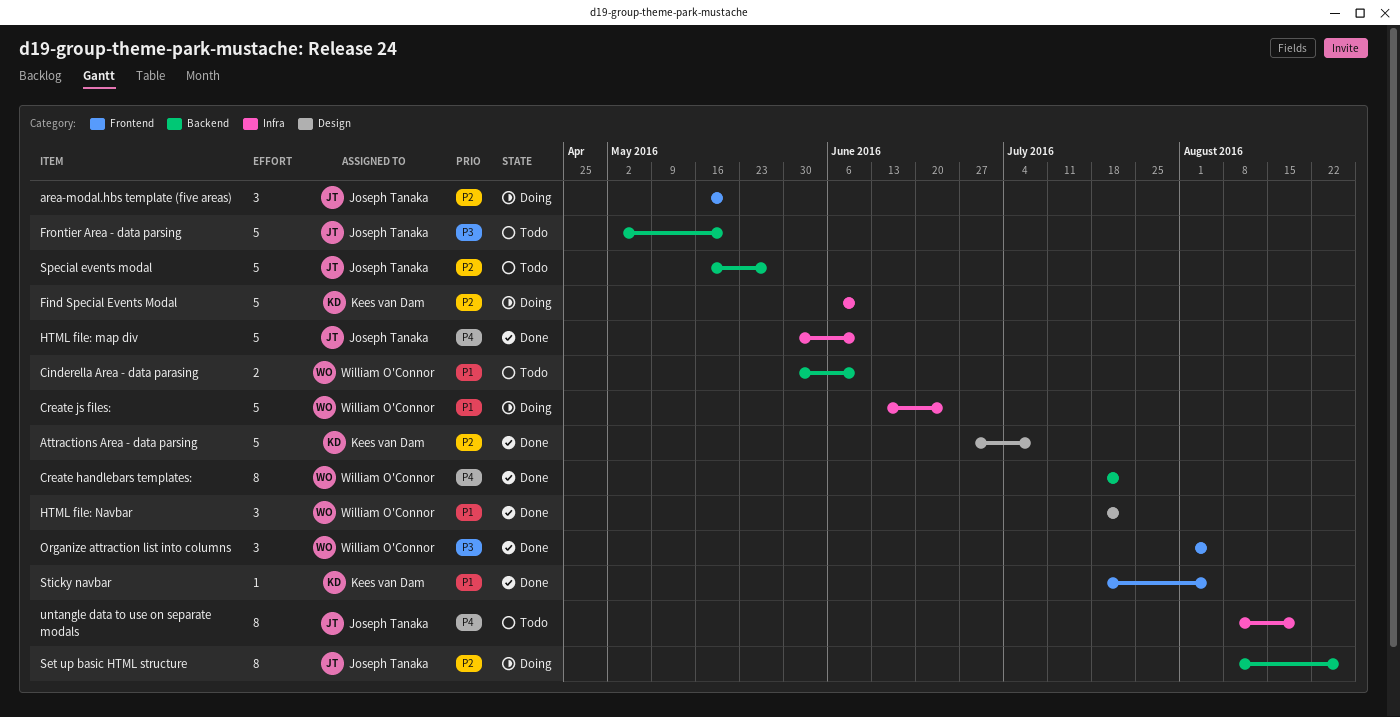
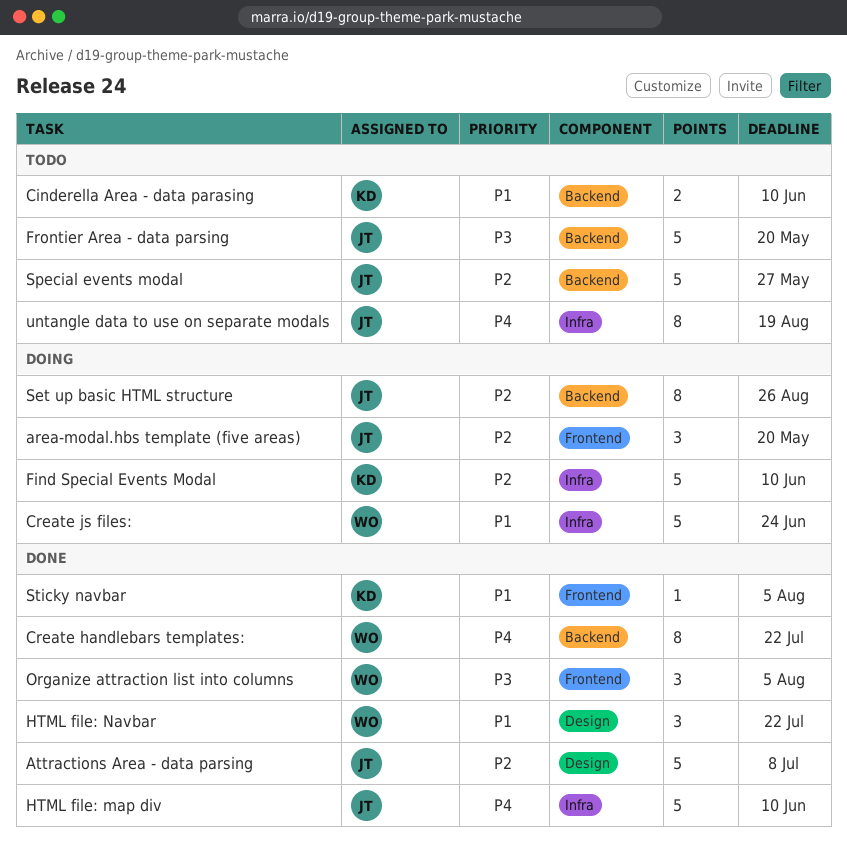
Attractions Area - data parsing, owner: Kees van Dam -> Joseph Tanaka
Cinderella Area - data parasing, owner: William O'Connor -> Kees van Dam

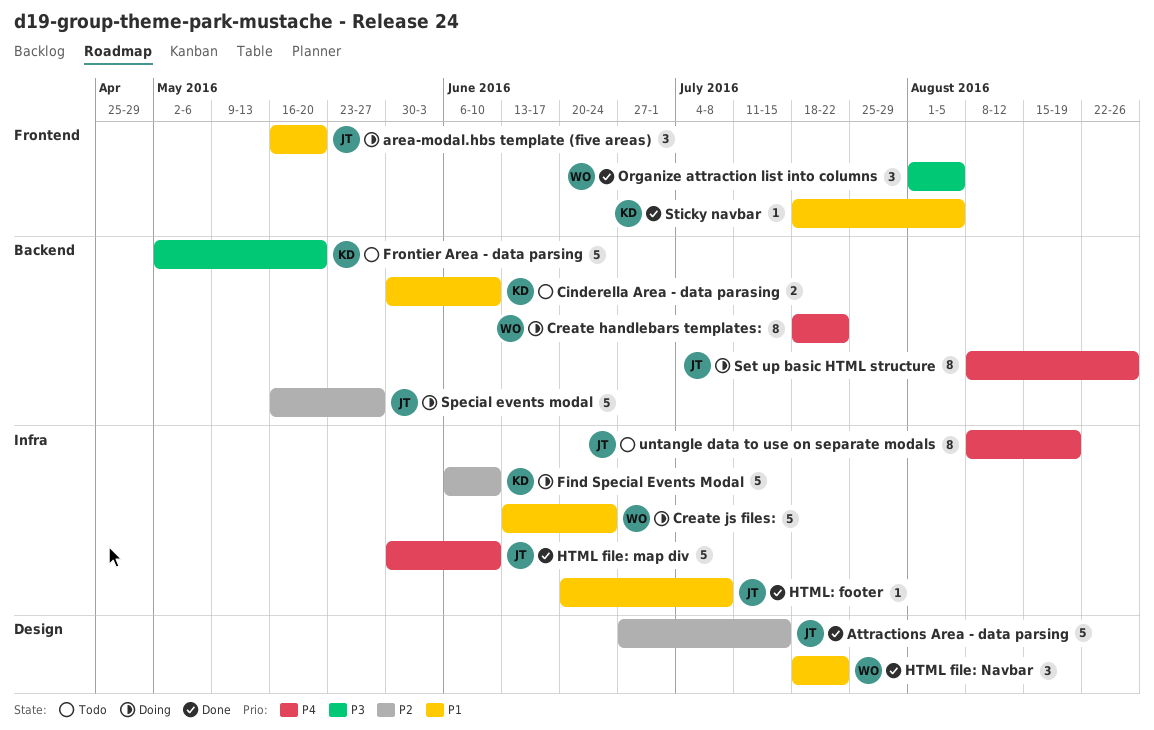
area-modal.hbs template (five areas), priority: P2 -> P1
Attractions Area - data parsing, due: Jul 8 -> Jul 15
Create handlebars templates:, status: Done -> Doing
Frontier Area - data parsing, owner: JT -> KD
HTML: footer: none -> present
Set up basic HTML structure, priority: P2 -> P4
Special events modal, status: Todo -> Doing

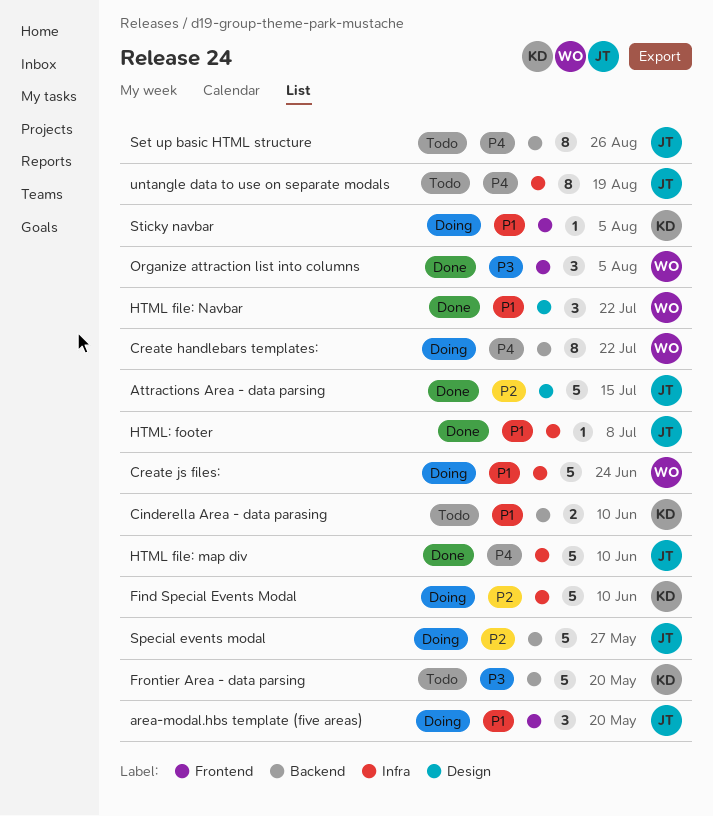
Set up basic HTML structure, status: Doing -> Todo
Sticky navbar, status: Done -> Doing

